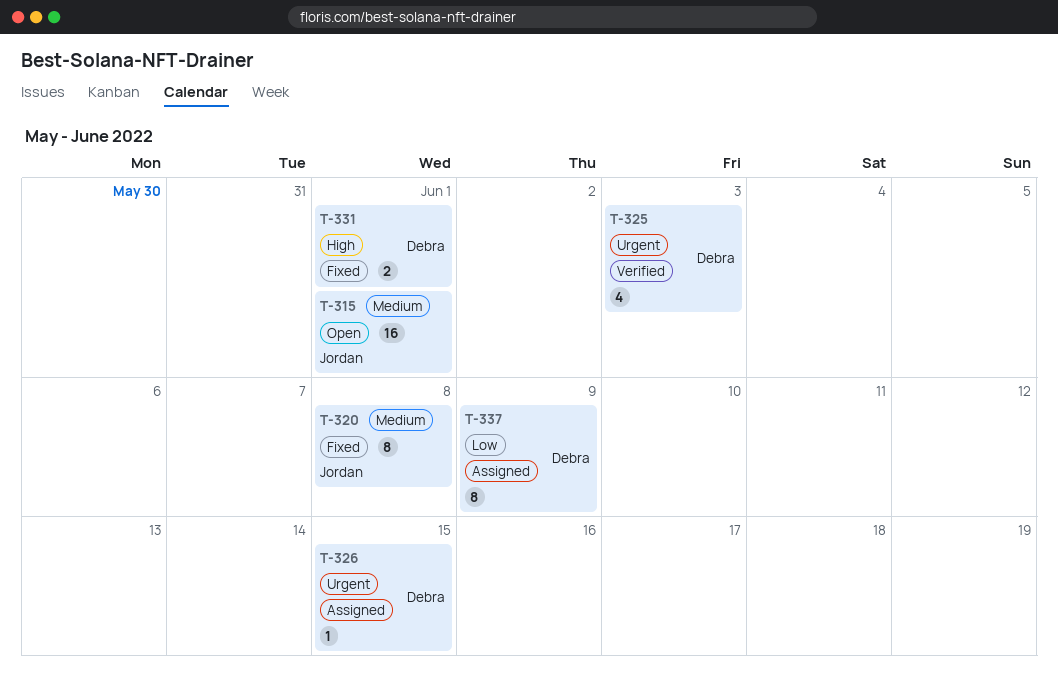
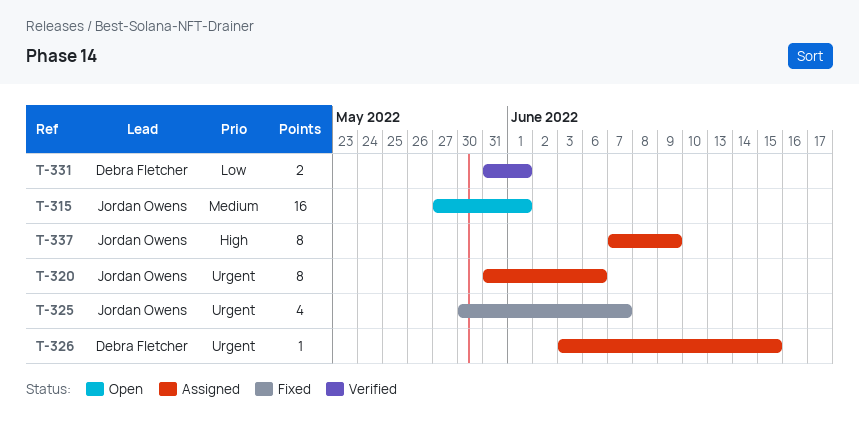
T-320, status: Fixed -> Assigned
T-320, priority: Medium -> Urgent
T-320, due: Jun 8 -> Jun 6
T-325, status: Verified -> Fixed
T-325, owner: Debra Fletcher -> Jordan Owens
T-325, due: Jun 3 -> Jun 7
T-331, status: Fixed -> Verified
T-331, priority: High -> Low
T-337, owner: Debra Fletcher -> Jordan Owens
T-337, priority: Low -> High

